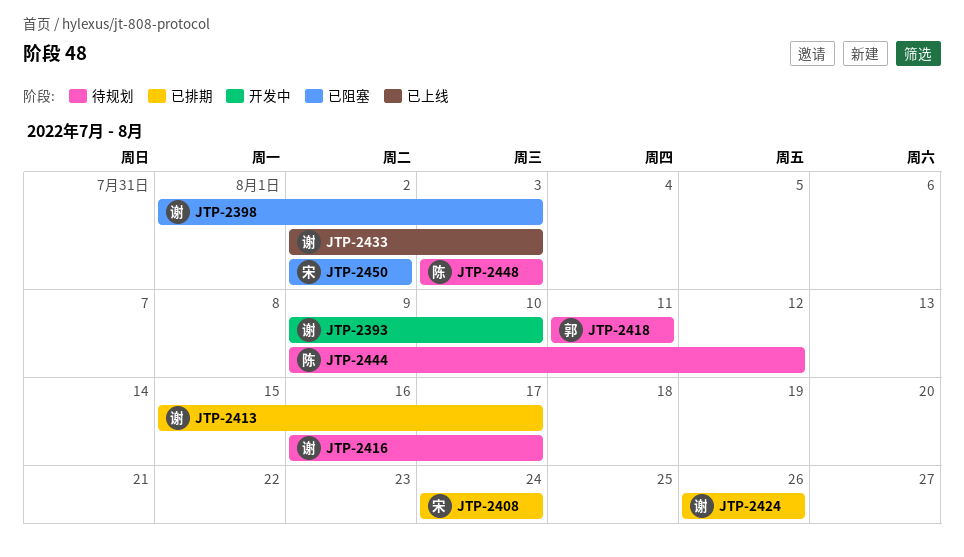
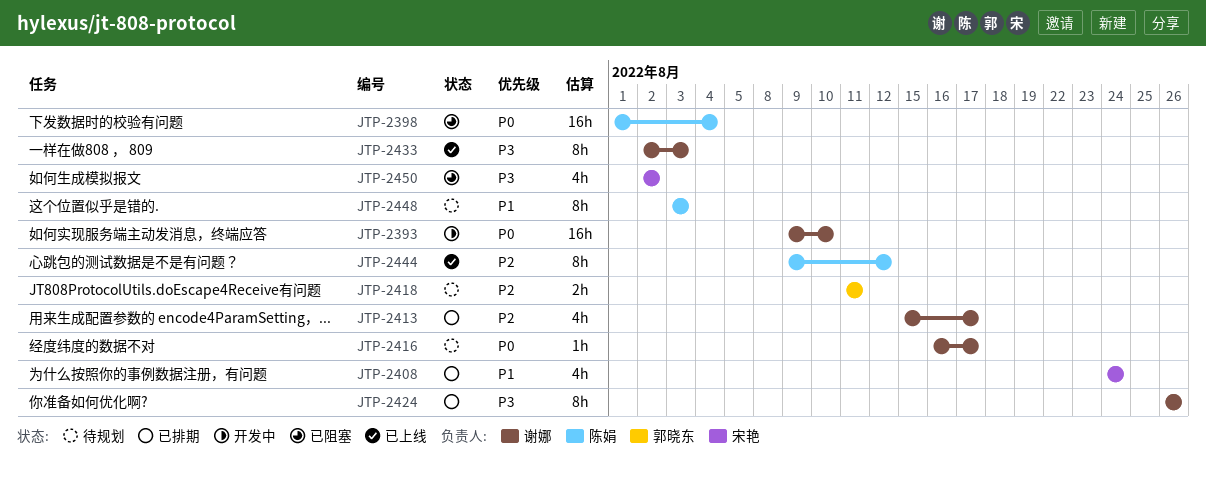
JTP-2398, owner: 谢娜 -> 陈娟
JTP-2398, due: Aug 3 -> Aug 4
JTP-2444, status: 待规划 -> 已上线

